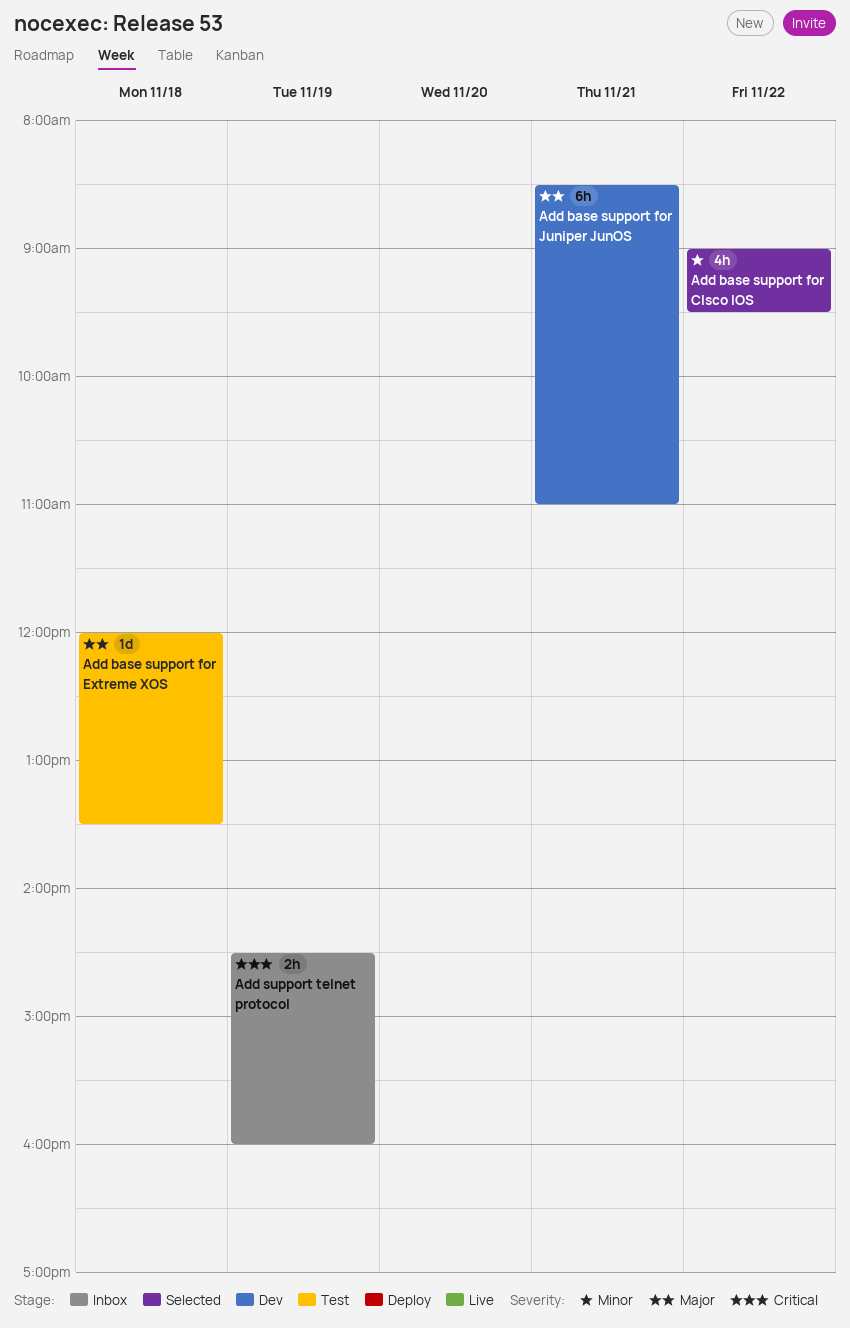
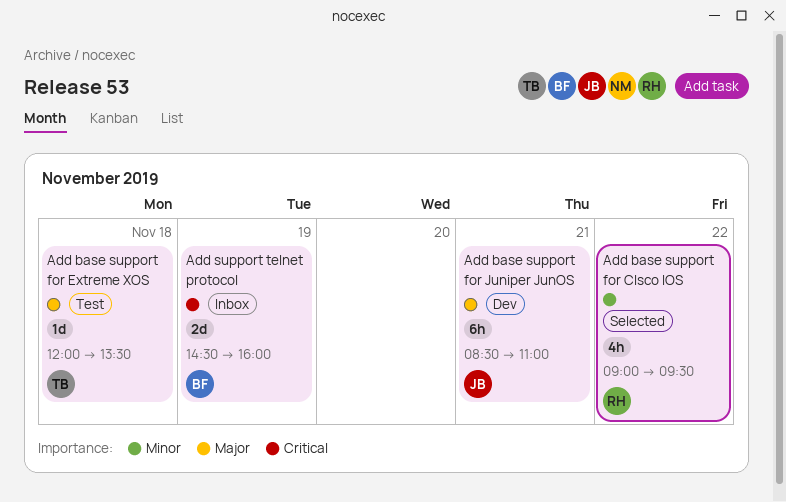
Add support telnet protocol, estimate: 2h -> 2d

